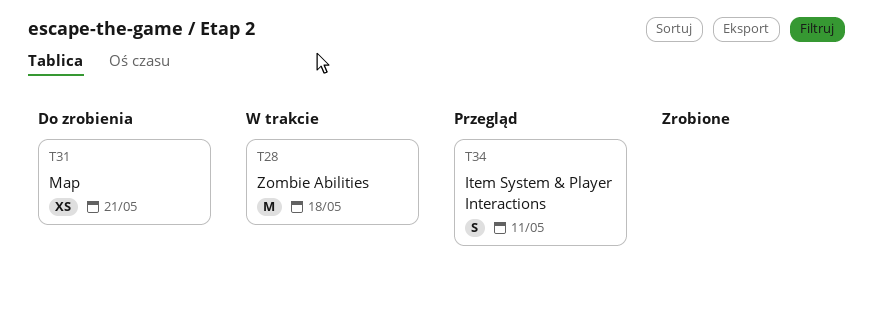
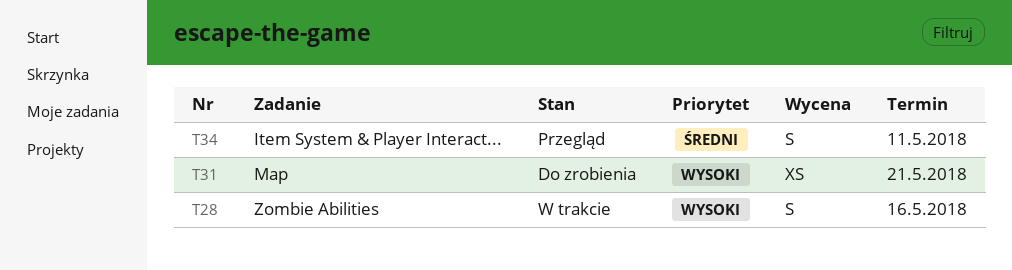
T28, estimate: M -> S
T28, due: May 18 -> May 16

